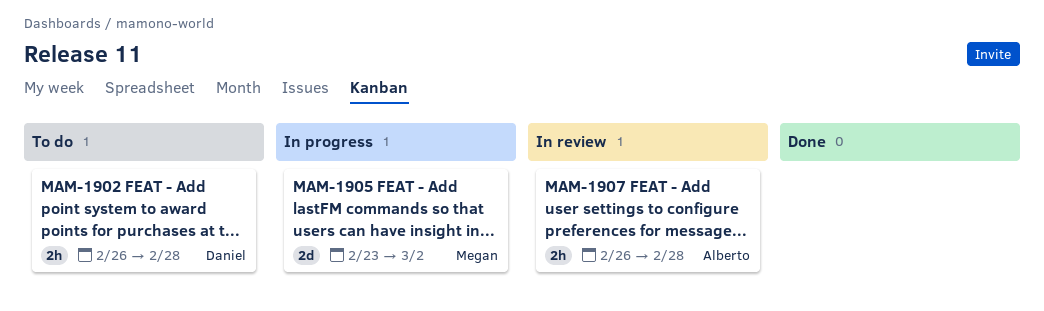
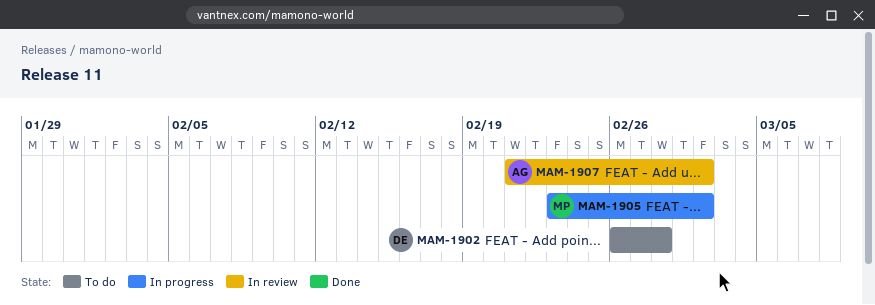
MAM-1907, start: Feb 26 -> Feb 21
MAM-1907, due: Feb 28 -> Mar 2

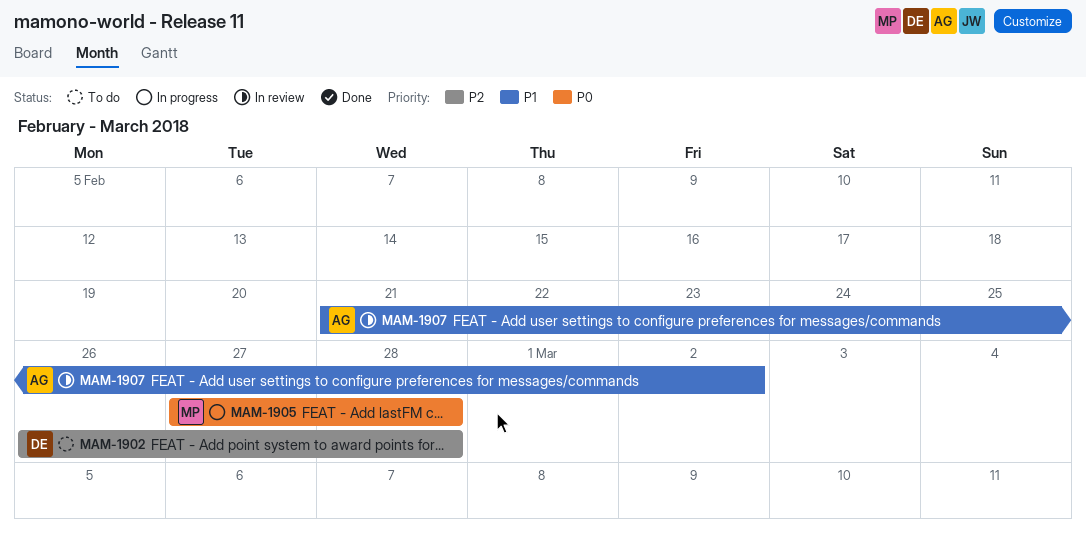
MAM-1905, start: Feb 23 -> Feb 27
MAM-1905, due: Mar 2 -> Feb 28

